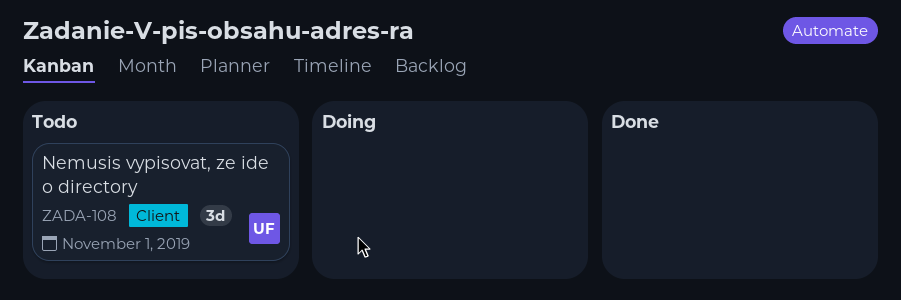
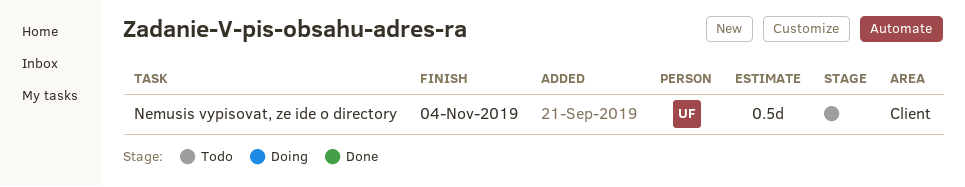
Nemusis vypisovat, ze ide o directory, estimate: 3d -> 0.5d
Nemusis vypisovat, ze ide o directory, due: Nov 1 -> Nov 4

